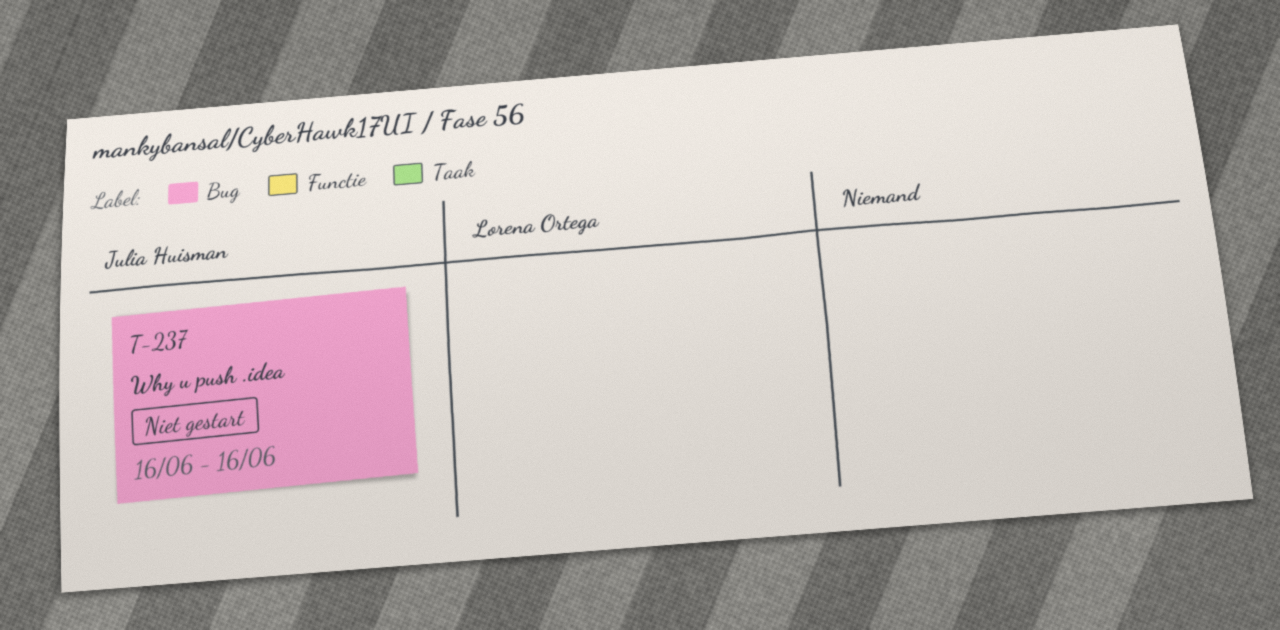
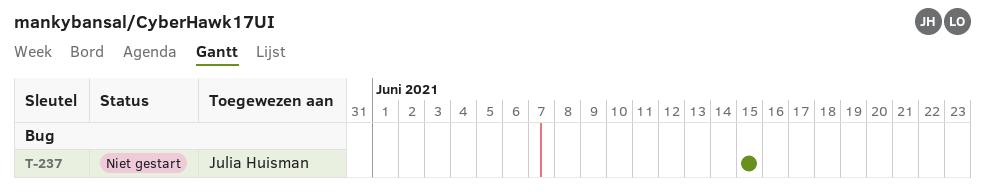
T-237, start: Jun 16 -> Jun 15
T-237, due: Jun 16 -> Jun 15

